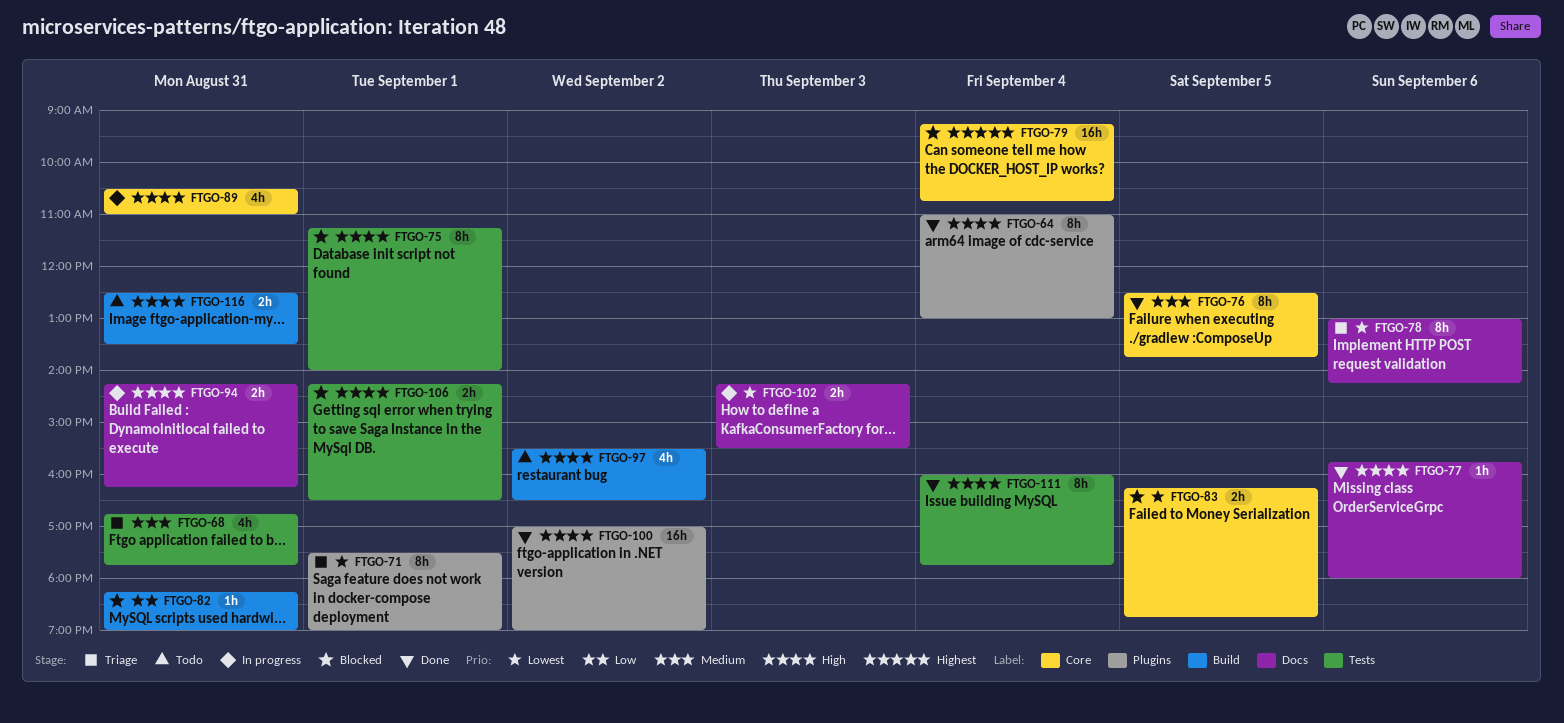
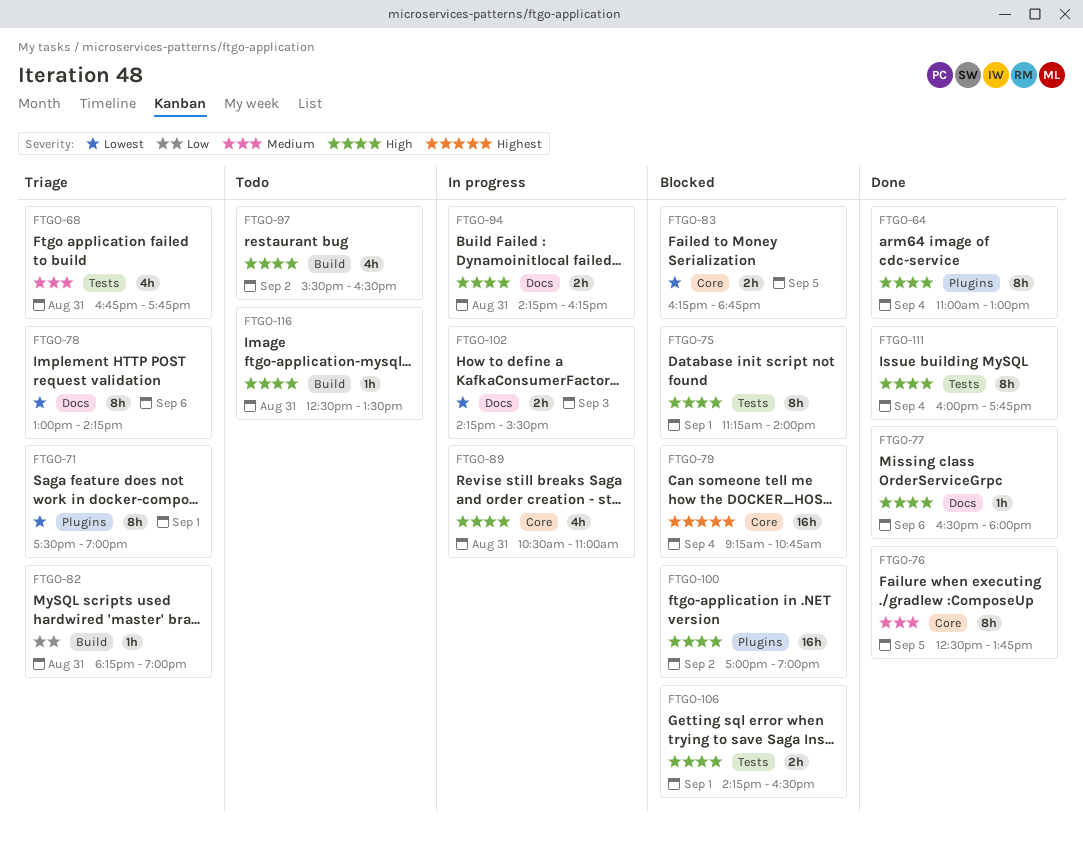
FTGO-77, begins: 15:45 -> 16:30
FTGO-82, status: Blocked -> Triage
FTGO-100, status: Done -> Blocked
FTGO-116, estimate: 2h -> 1h

